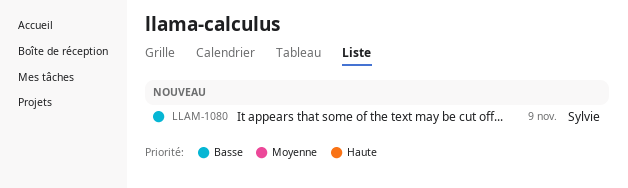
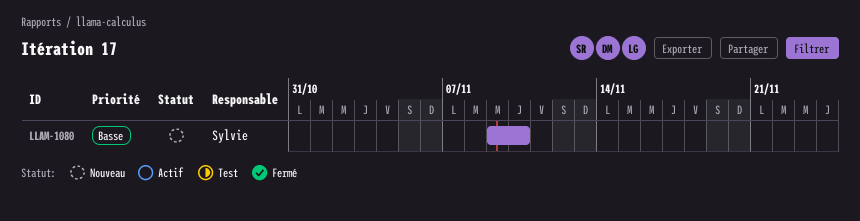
LLAM-1080, due: Nov 9 -> Nov 10

